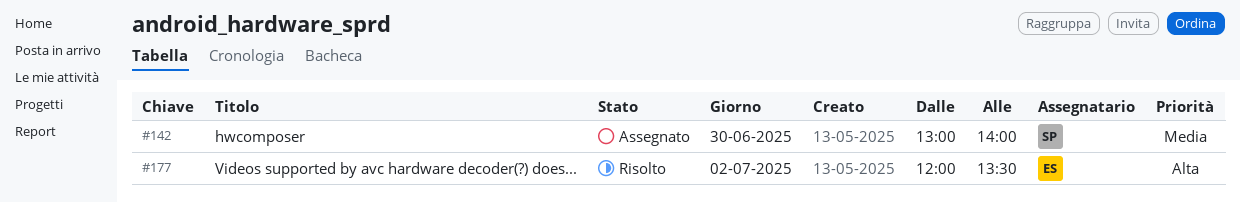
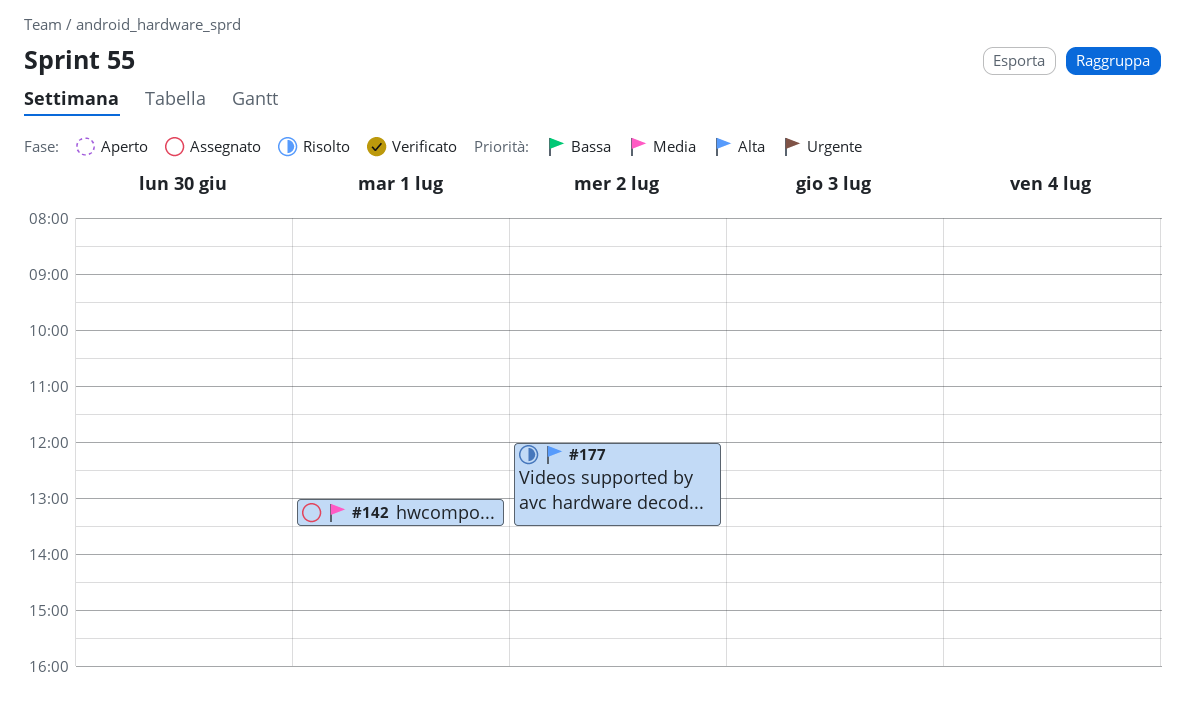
#142, day: Jun 30 -> Jul 1
#142, ends: 14:00 -> 13:30

